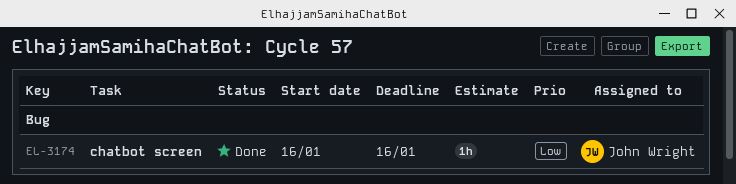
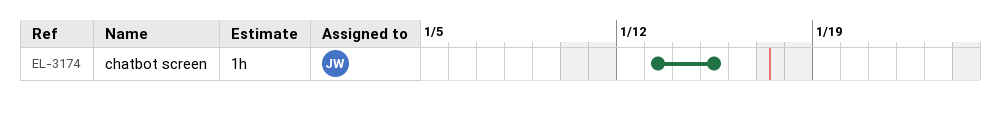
EL-3174, start: Jan 16 -> Jan 13
EL-3174, due: Jan 16 -> Jan 15

